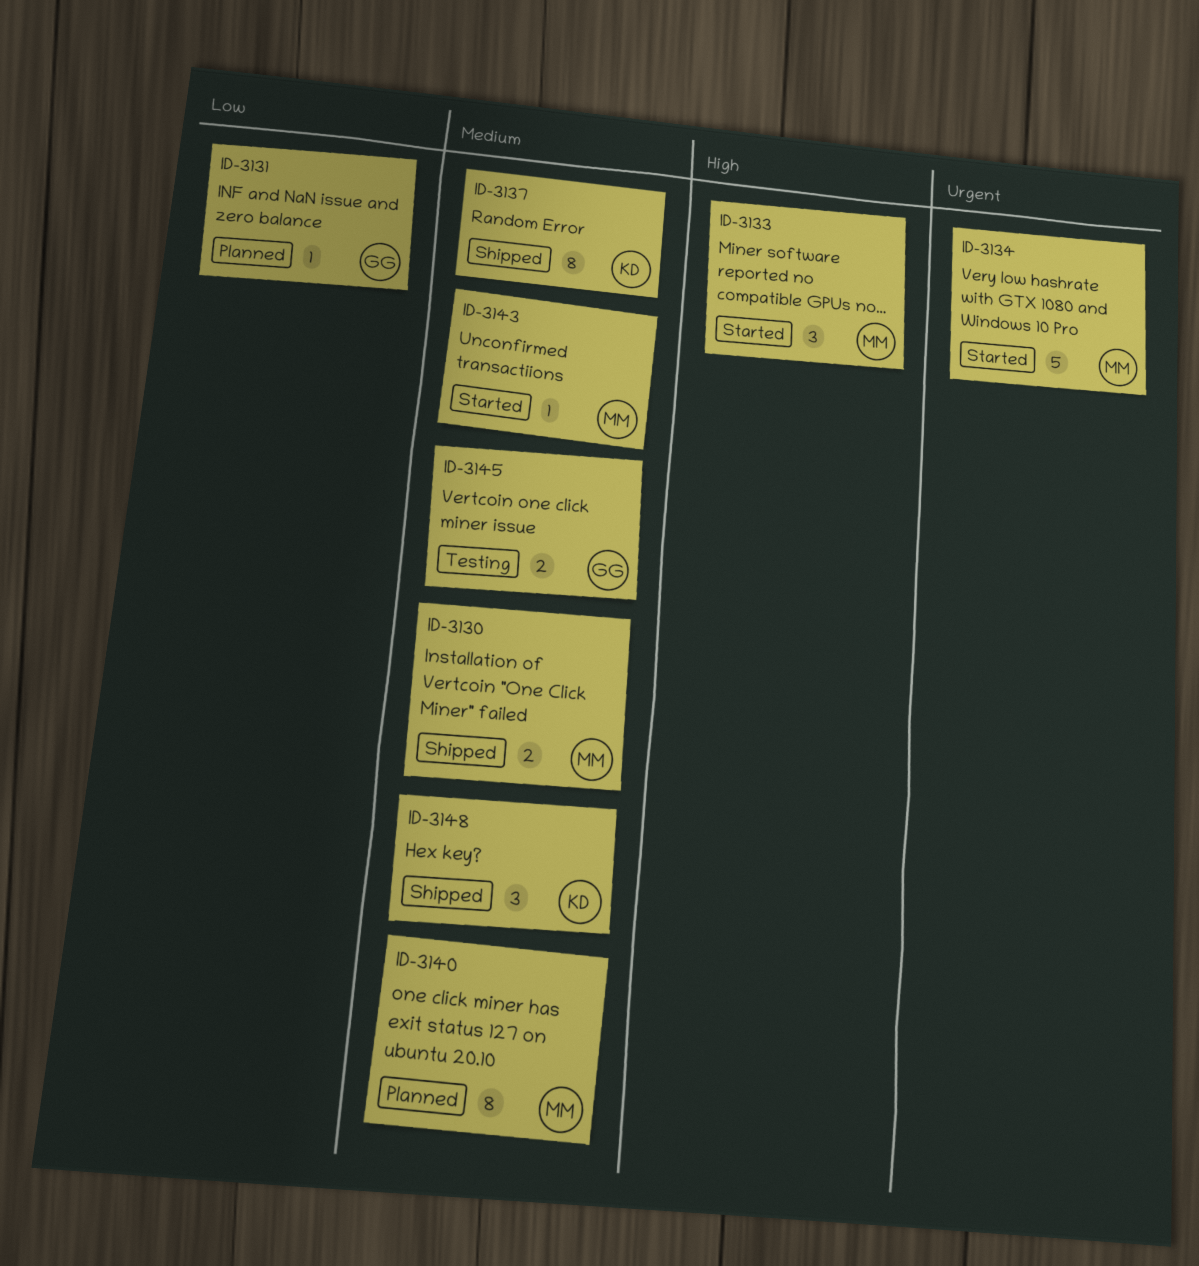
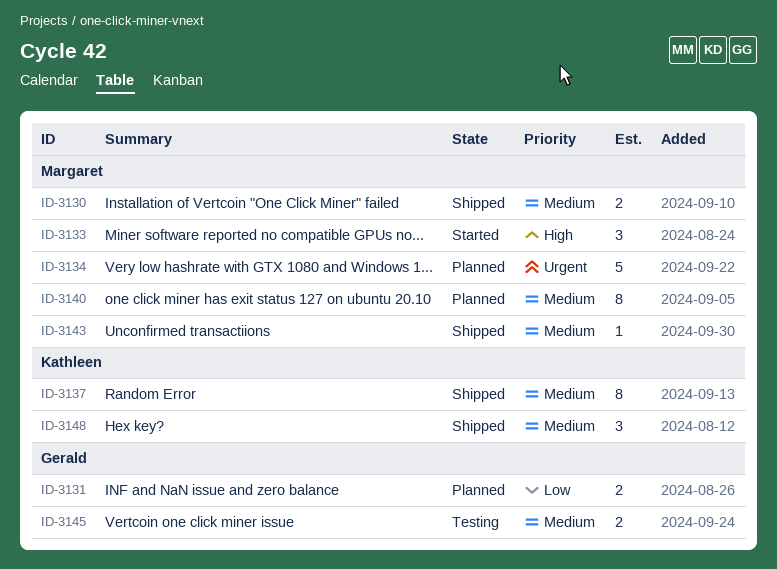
ID-3131, estimate: 1 -> 2
ID-3134, status: Started -> Planned
ID-3143, status: Started -> Shipped

